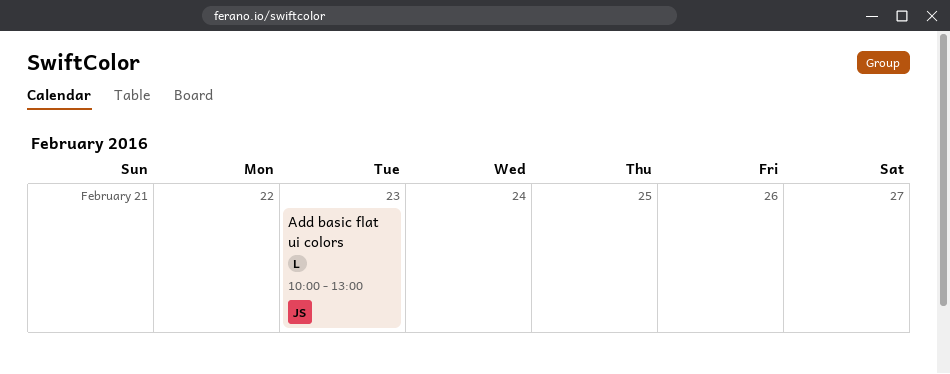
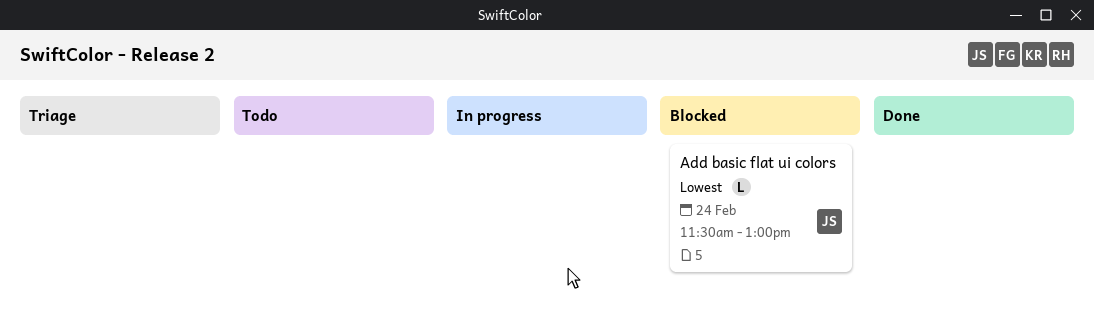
Add basic flat ui colors, day: Feb 23 -> Feb 24
Add basic flat ui colors, begins: 10:00 -> 11:30

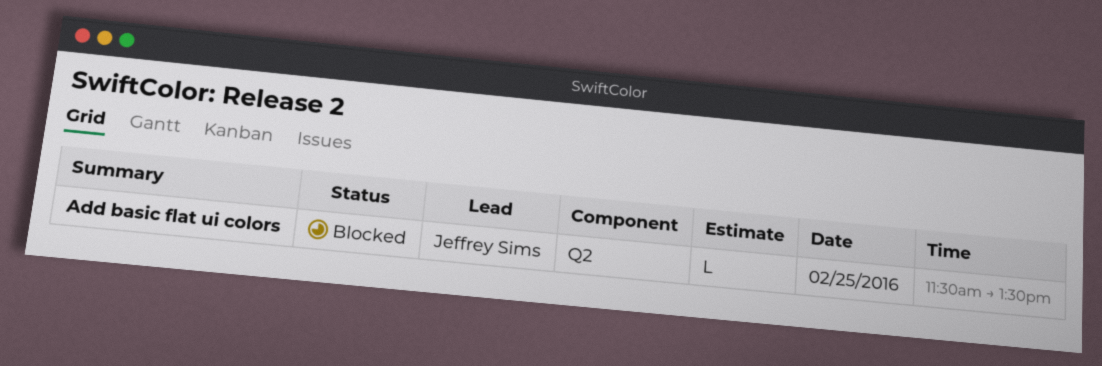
Add basic flat ui colors, day: Feb 24 -> Feb 25
Add basic flat ui colors, ends: 13:00 -> 13:30

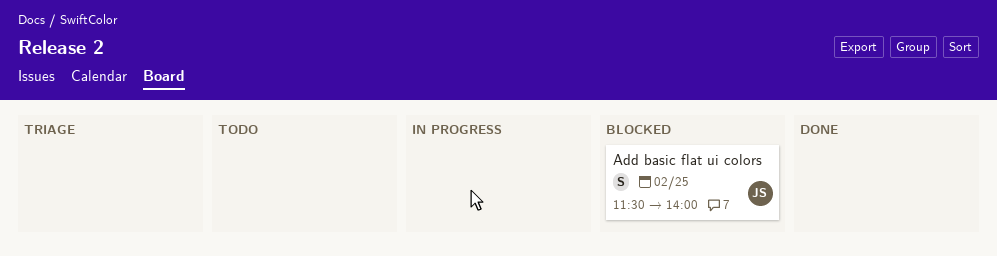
Add basic flat ui colors, estimate: L -> S
Add basic flat ui colors, ends: 13:30 -> 14:00

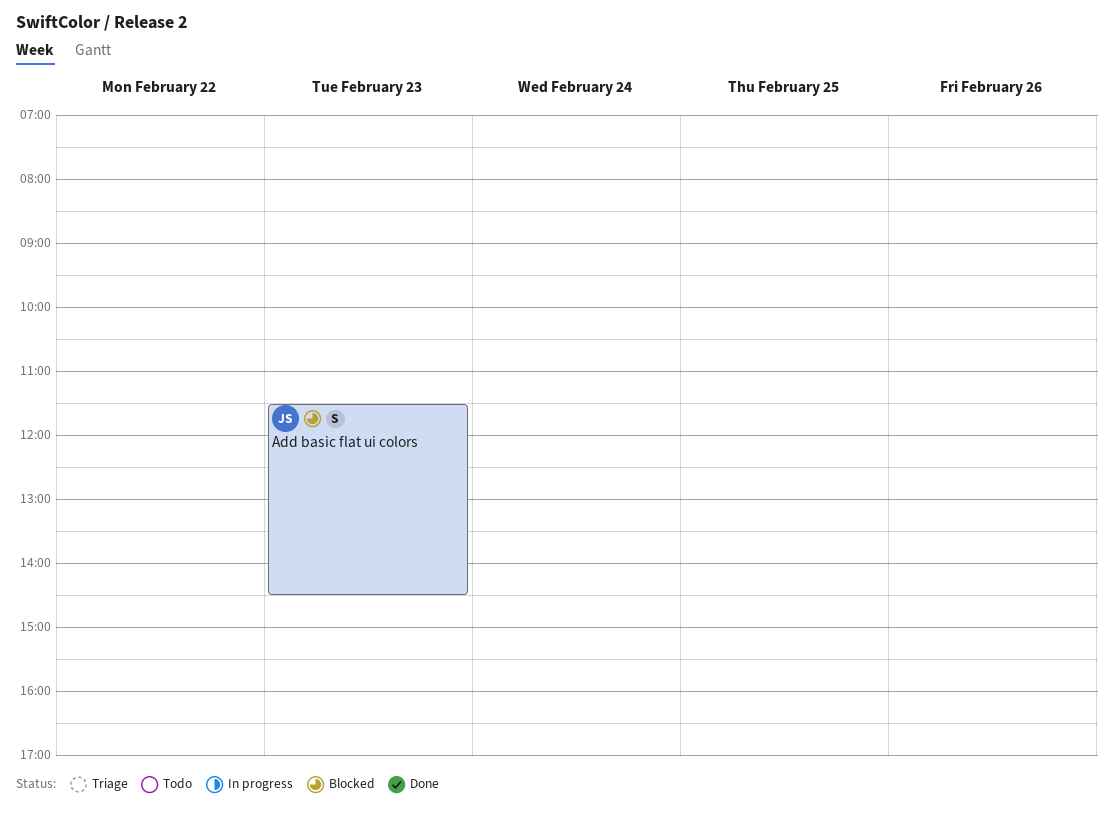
Add basic flat ui colors, day: Feb 25 -> Feb 23
Add basic flat ui colors, ends: 14:00 -> 14:30

